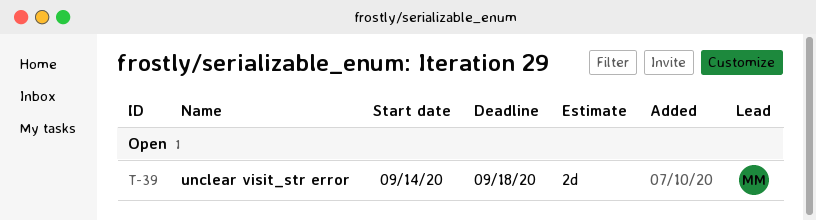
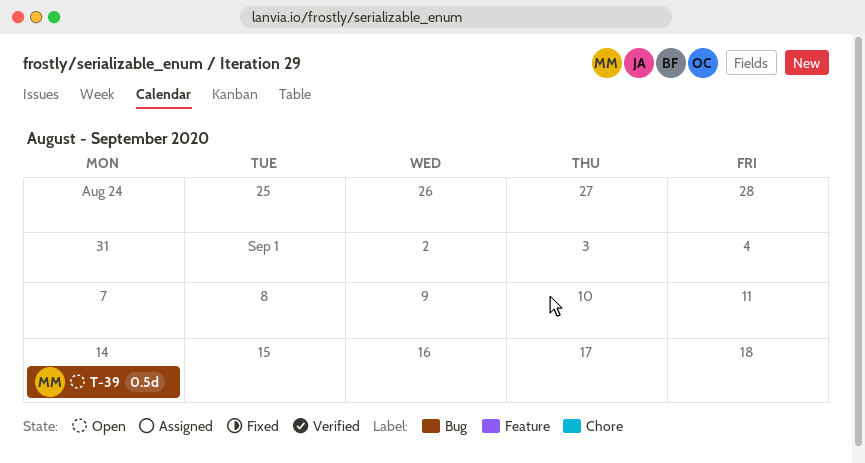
T-39, estimate: 2d -> 0.5d
T-39, due: Sep 18 -> Sep 14

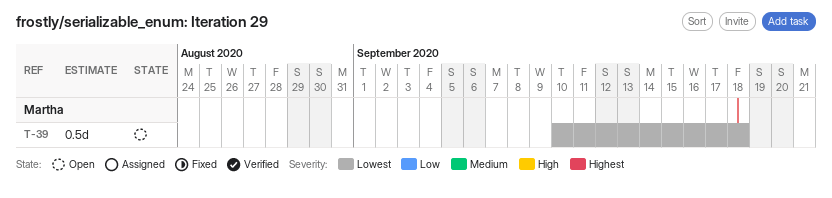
T-39, start: Sep 14 -> Sep 10
T-39, due: Sep 14 -> Sep 18

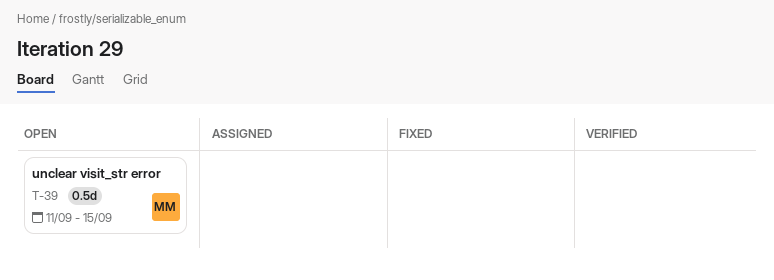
T-39, start: Sep 10 -> Sep 11
T-39, due: Sep 18 -> Sep 15

